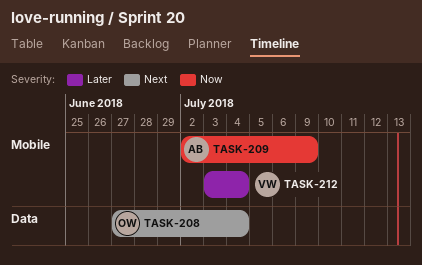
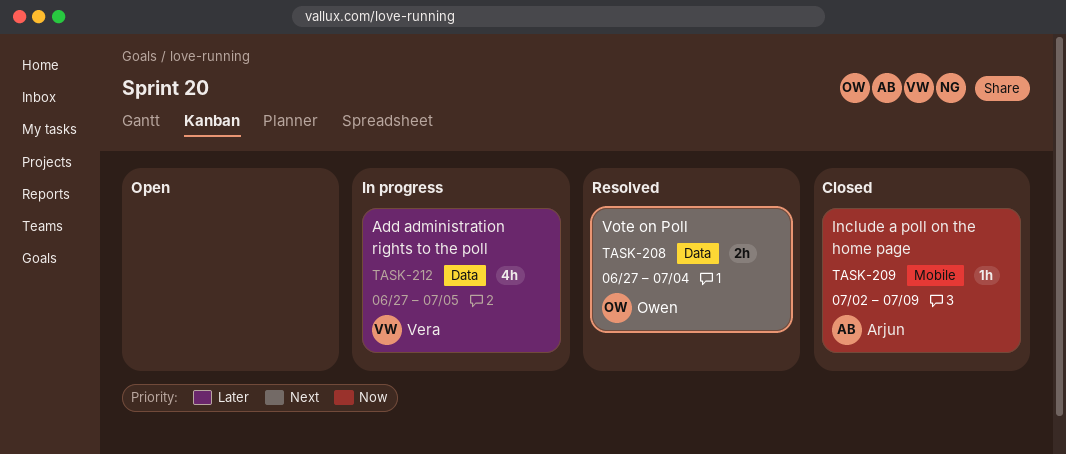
TASK-212, label: Mobile -> Data
TASK-212, start: Jul 3 -> Jun 27
TASK-212, due: Jul 4 -> Jul 5

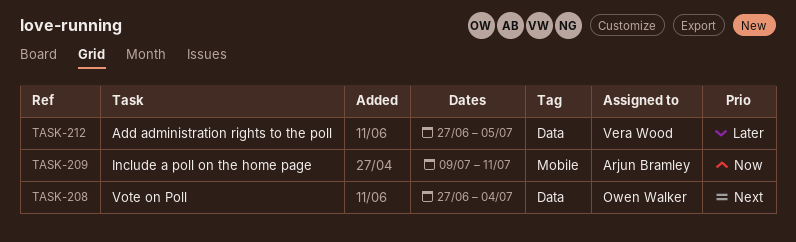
TASK-209, start: Jul 2 -> Jul 9
TASK-209, due: Jul 9 -> Jul 11

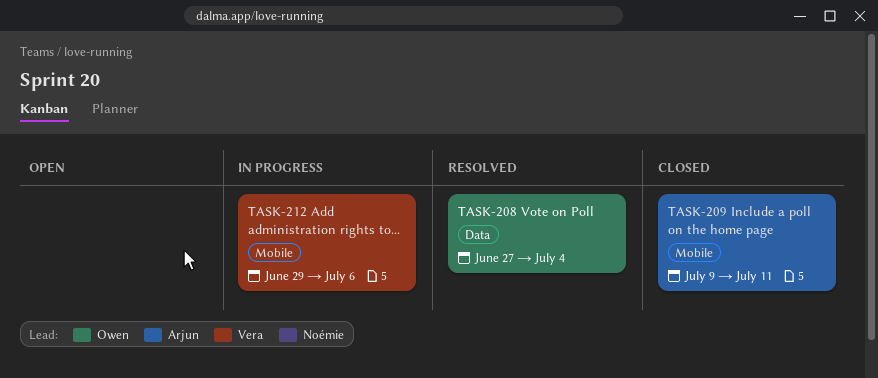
TASK-212, label: Data -> Mobile
TASK-212, start: Jun 27 -> Jun 29
TASK-212, due: Jul 5 -> Jul 6

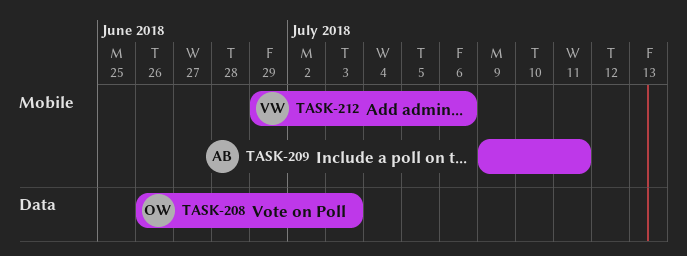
TASK-208, start: Jun 27 -> Jun 26
TASK-208, due: Jul 4 -> Jul 3

